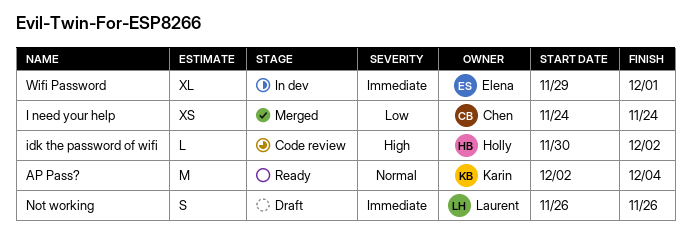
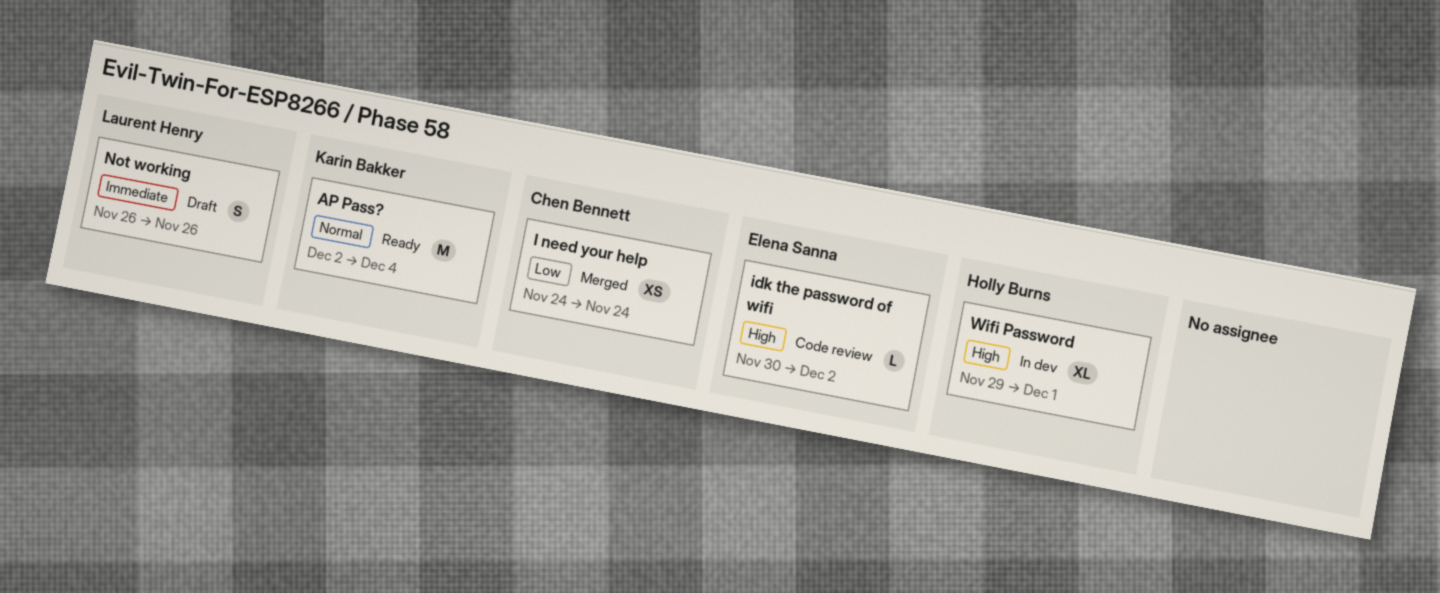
idk the password of wifi, owner: Holly Burns -> Elena Sanna
Wifi Password, owner: Elena Sanna -> Holly Burns
Wifi Password, priority: Immediate -> High

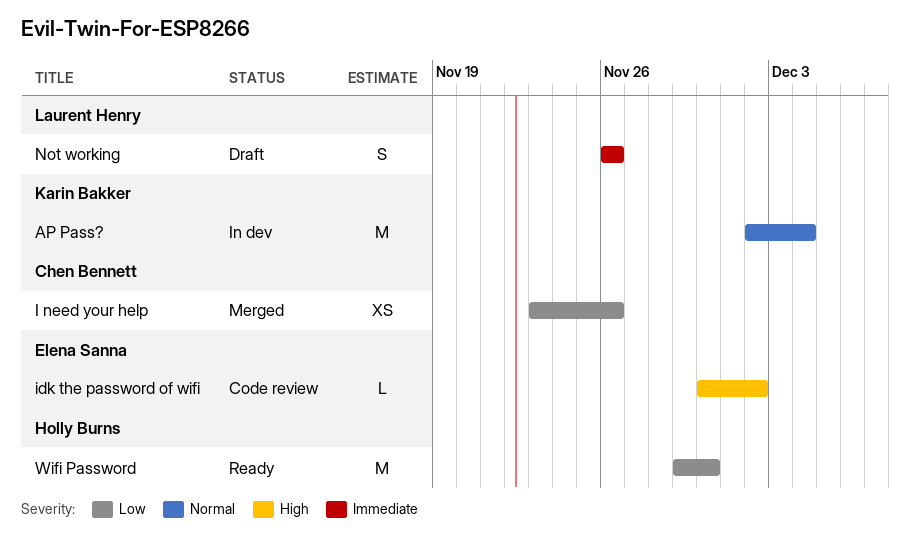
AP Pass?, status: Ready -> In dev
I need your help, start: Nov 24 -> Nov 23
I need your help, due: Nov 24 -> Nov 26
Wifi Password, status: In dev -> Ready
Wifi Password, priority: High -> Low
Wifi Password, estimate: XL -> M
Wifi Password, due: Dec 1 -> Nov 30

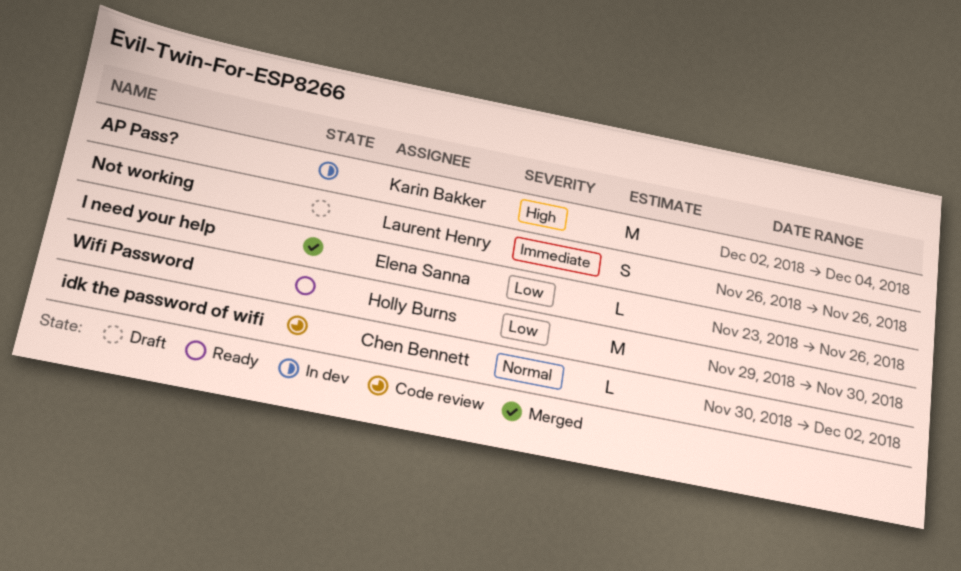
AP Pass?, priority: Normal -> High
I need your help, owner: Chen Bennett -> Elena Sanna
I need your help, estimate: XS -> L
idk the password of wifi, owner: Elena Sanna -> Chen Bennett
idk the password of wifi, priority: High -> Normal

